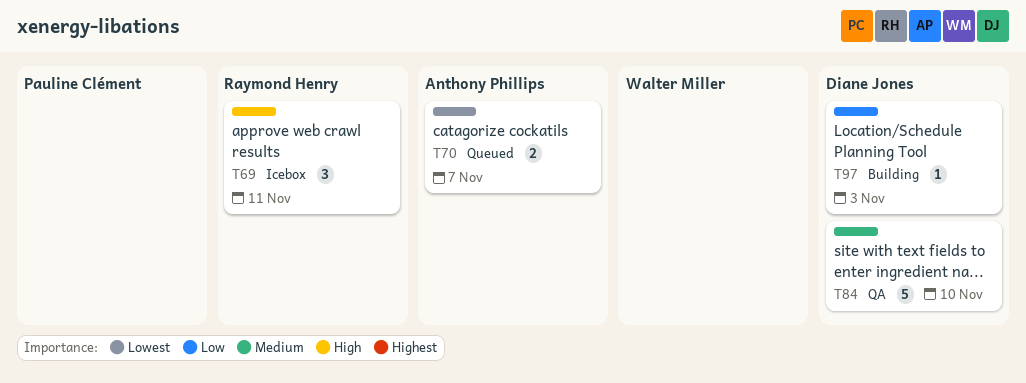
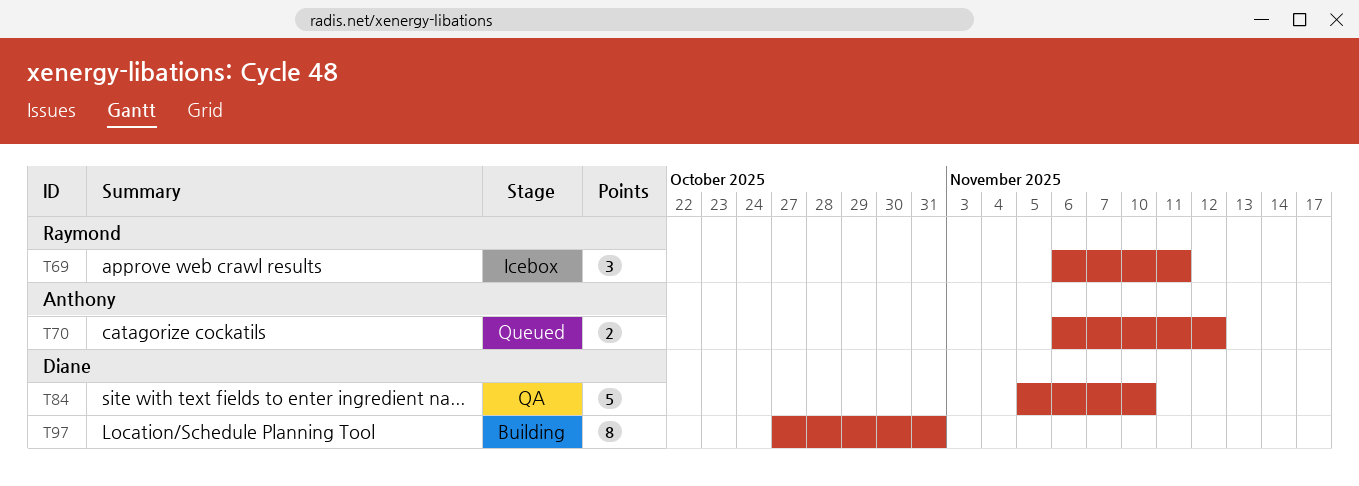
T70, due: Nov 7 -> Nov 12
T97, estimate: 1 -> 8
T97, due: Nov 3 -> Oct 31

